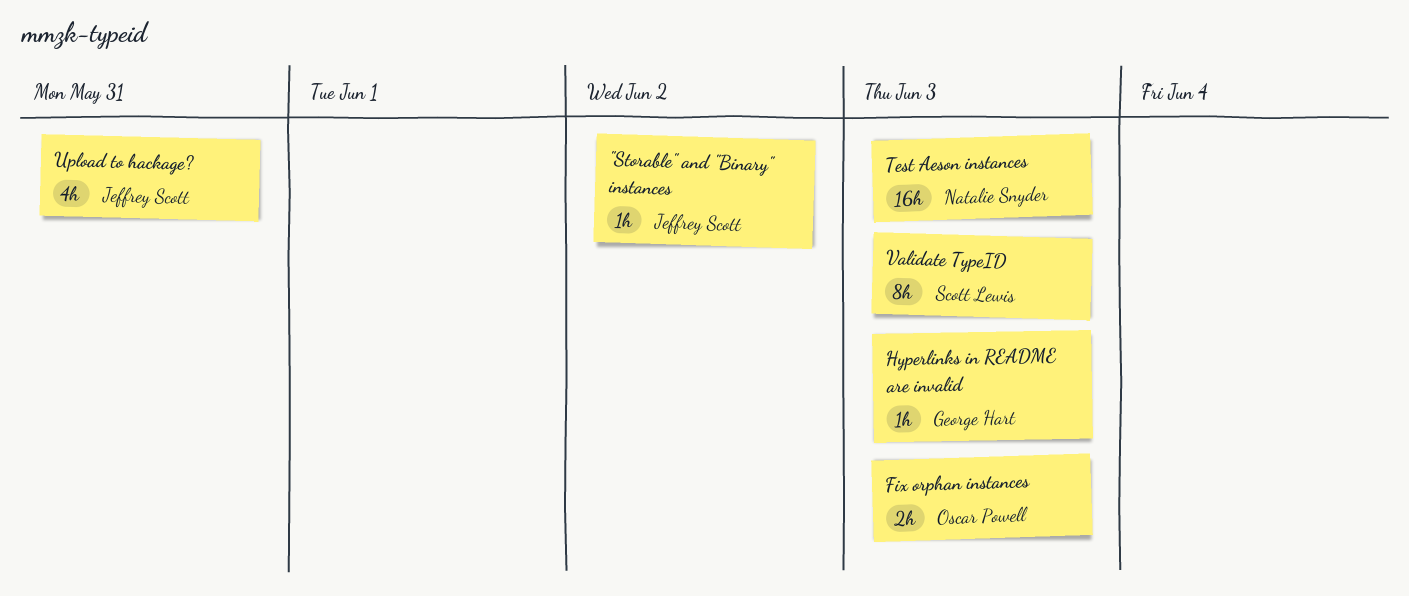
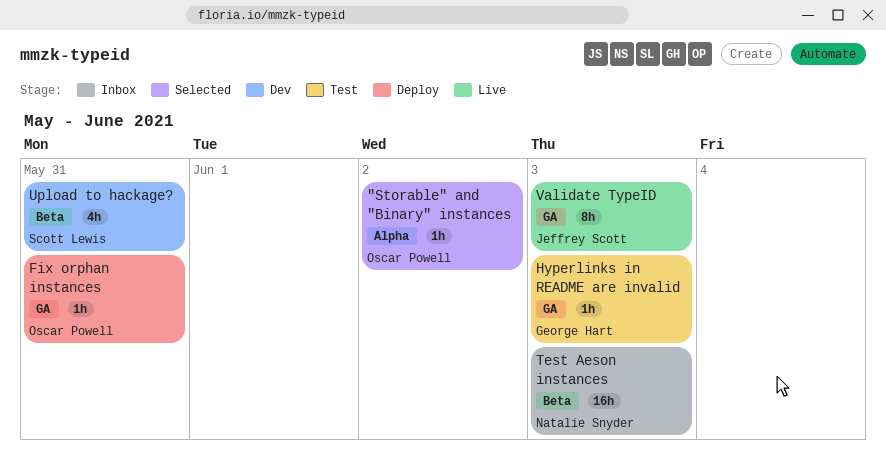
"Storable" and "Binary" instances, owner: Jeffrey Scott -> Oscar Powell
Fix orphan instances, estimate: 2h -> 1h
Fix orphan instances, due: Jun 3 -> May 31
Upload to hackage?, owner: Jeffrey Scott -> Scott Lewis
Validate TypeID, owner: Scott Lewis -> Jeffrey Scott

